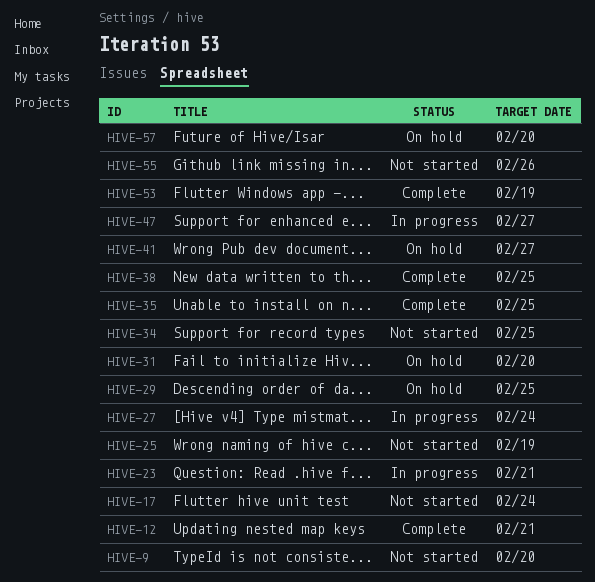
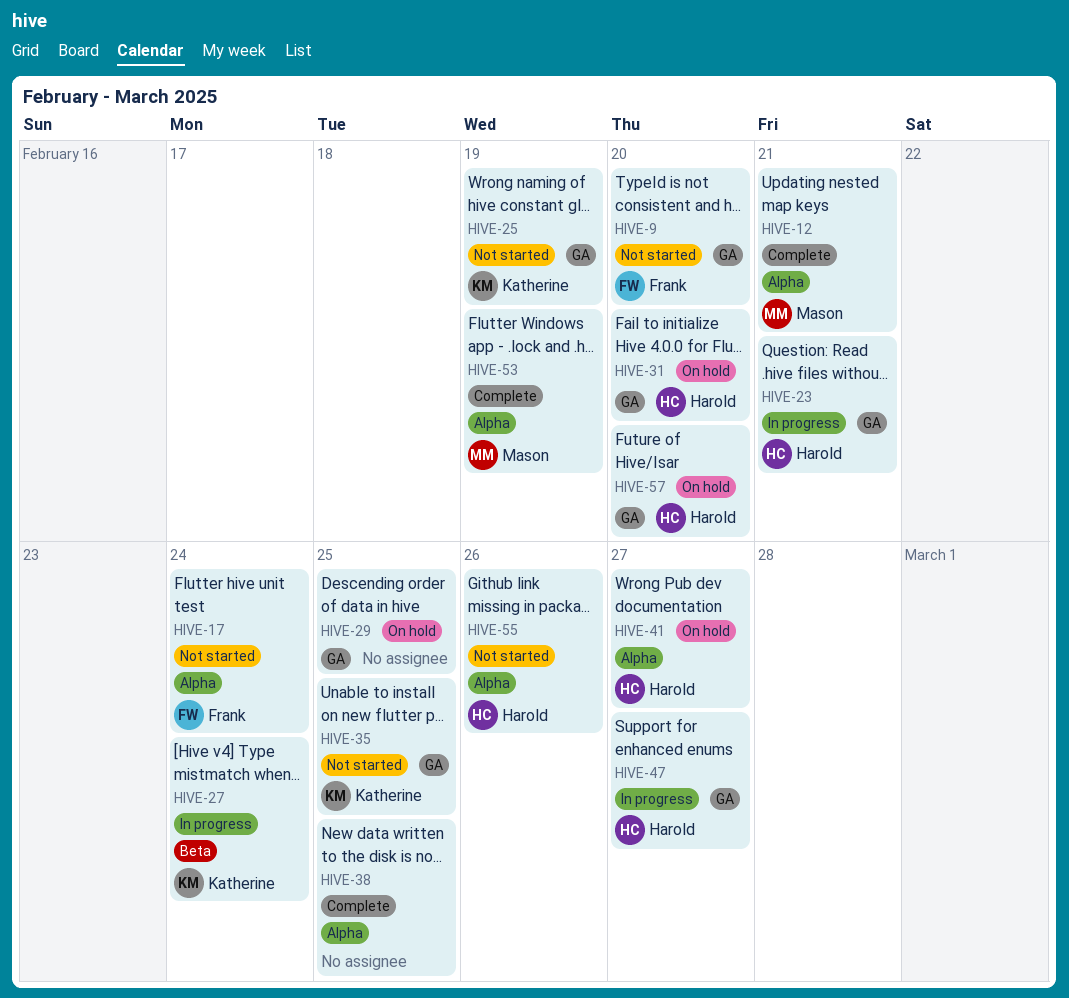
HIVE-34: present -> none
HIVE-35, status: Complete -> Not started

